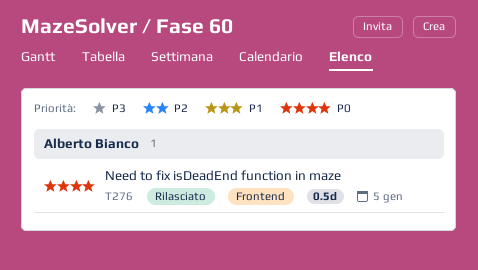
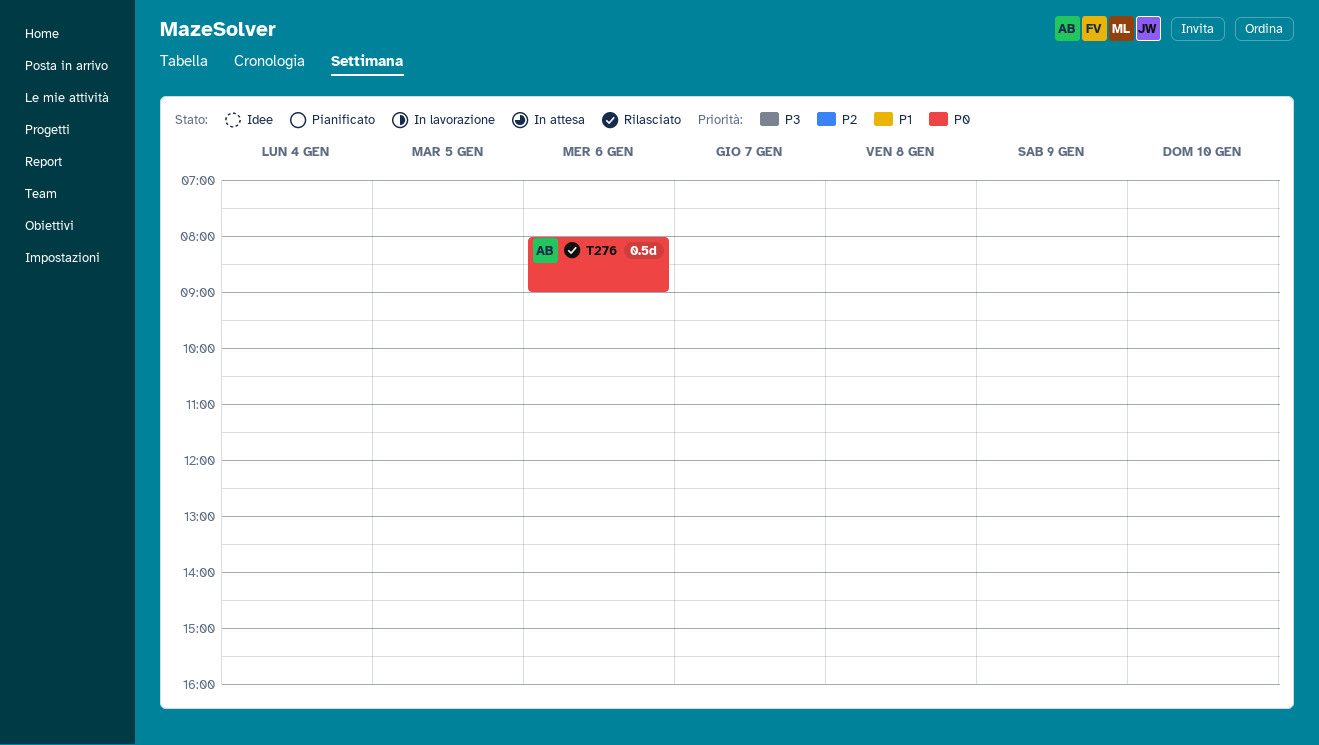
T276, day: Jan 5 -> Jan 6

